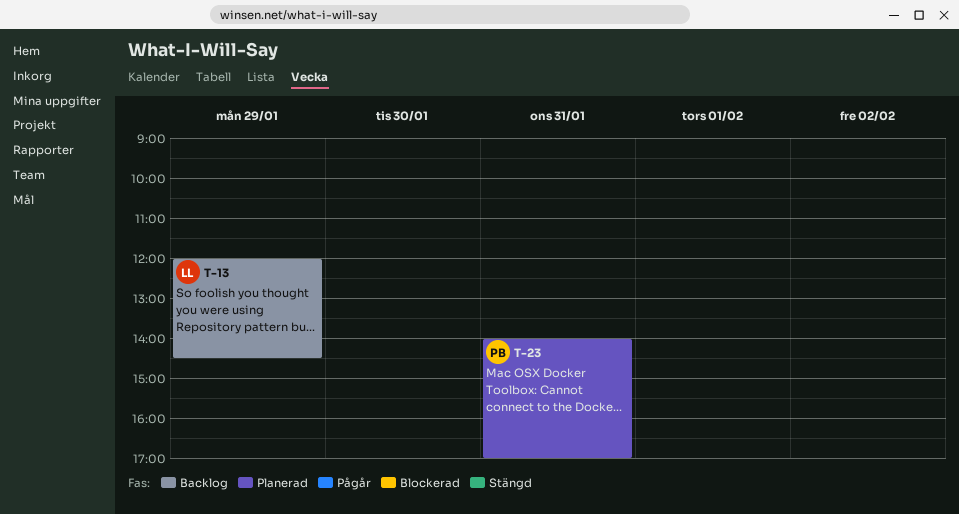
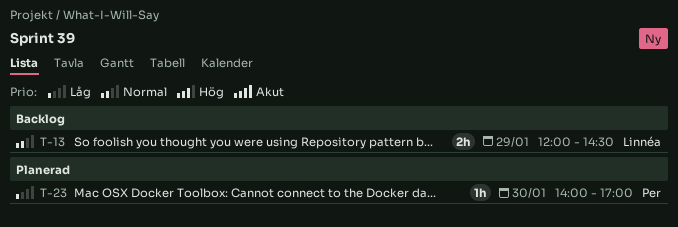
T-23, day: Jan 31 -> Jan 30

